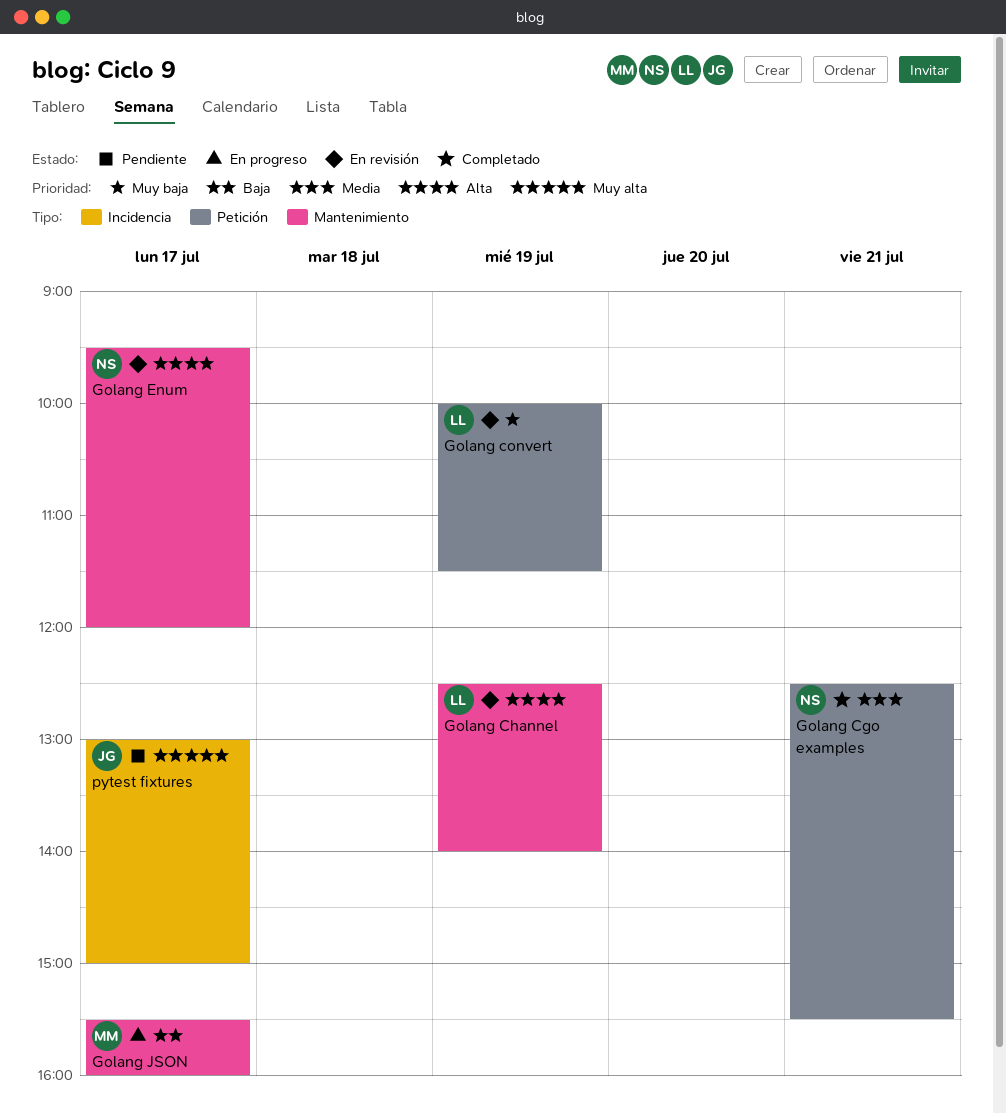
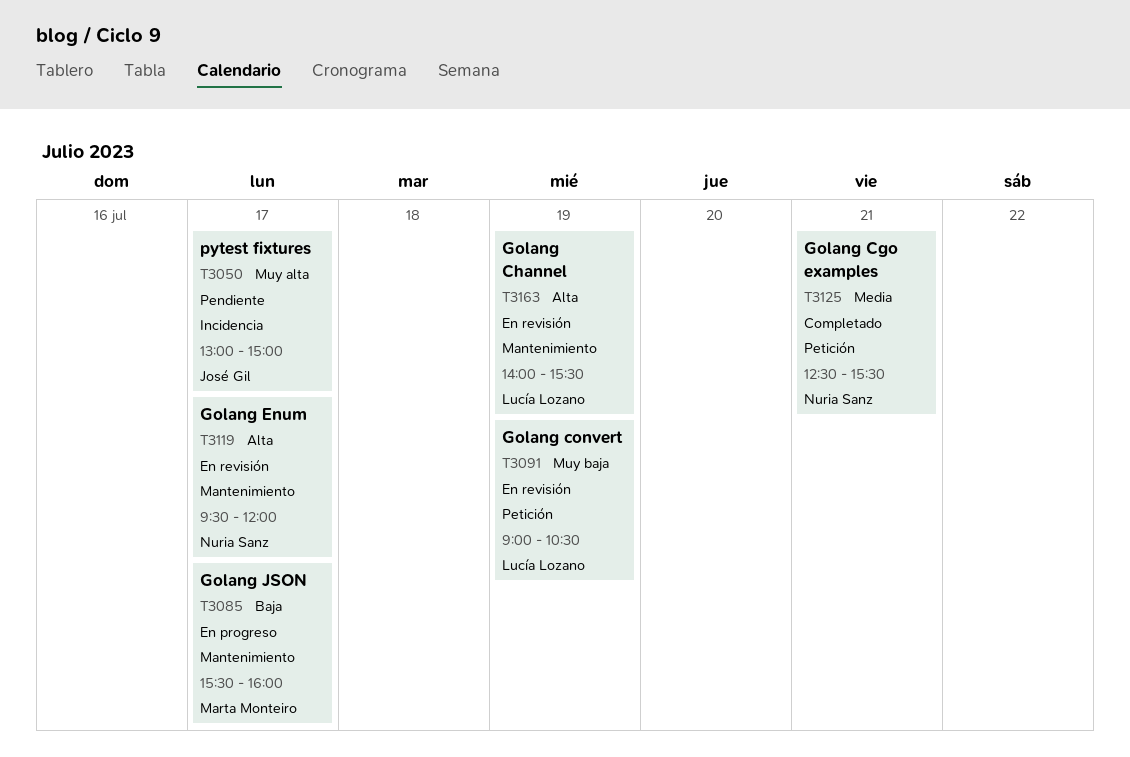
Golang Channel, begins: 12:30 -> 14:00
Golang Channel, ends: 14:00 -> 15:30
Golang convert, begins: 10:00 -> 09:00
Golang convert, ends: 11:30 -> 10:30

